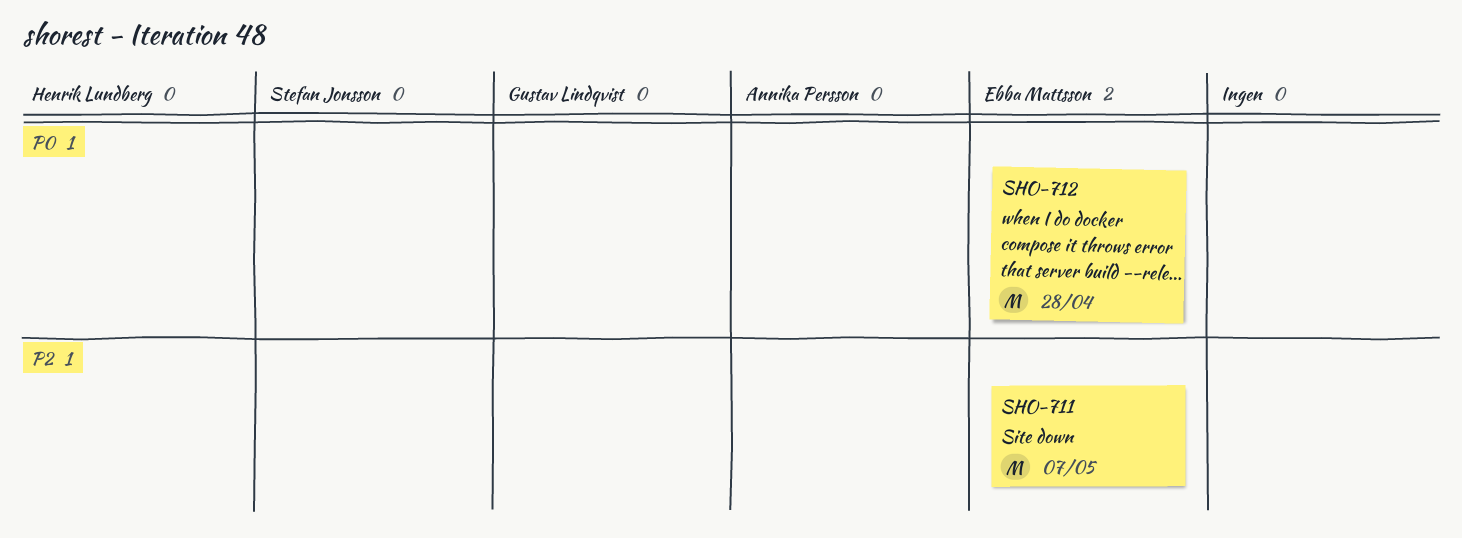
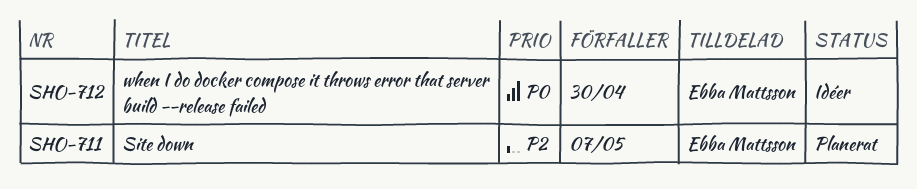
SHO-712, due: Apr 28 -> Apr 30

